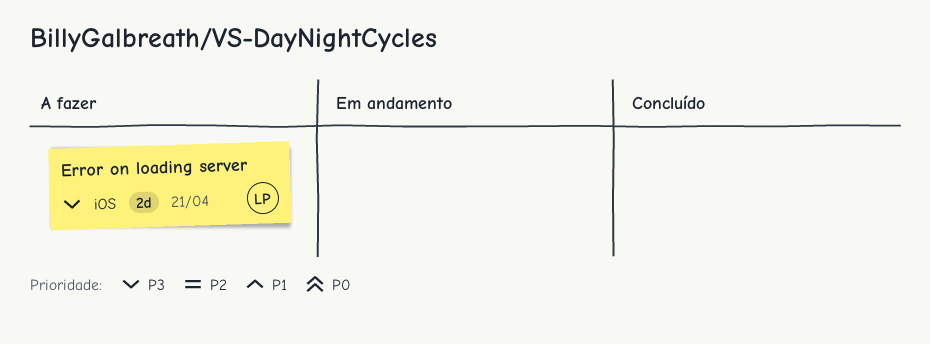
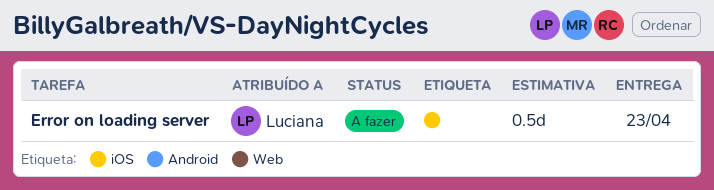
Error on loading server, estimate: 2d -> 0.5d
Error on loading server, due: Apr 21 -> Apr 23

